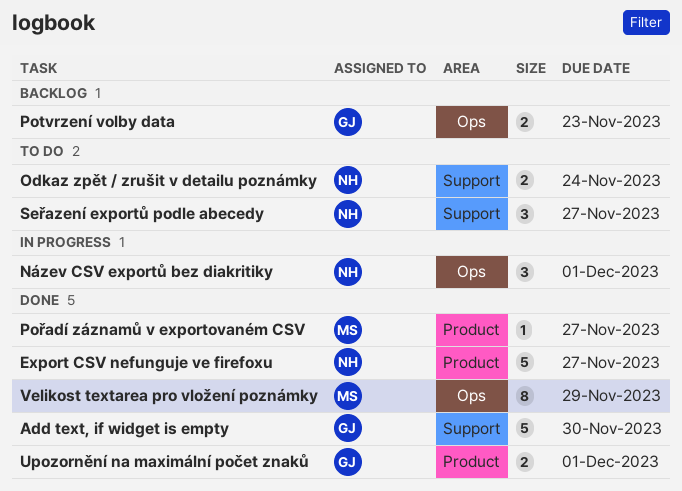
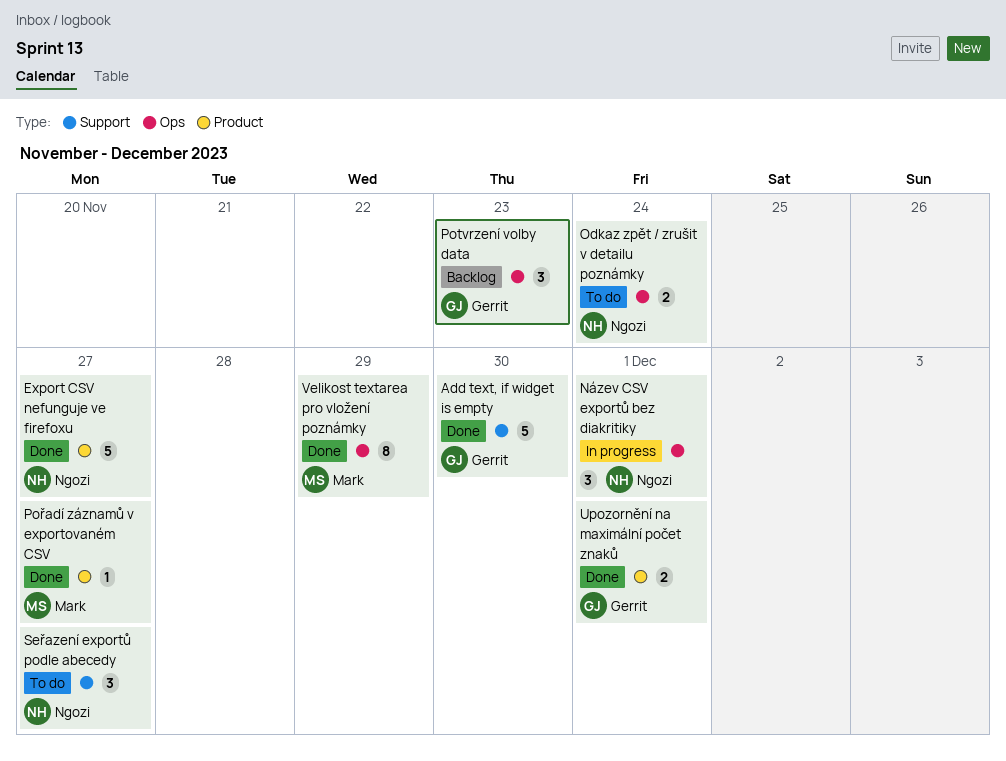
Odkaz zpět / zrušit v detailu poznámky, label: Support -> Ops
Potvrzení volby data, estimate: 2 -> 3

